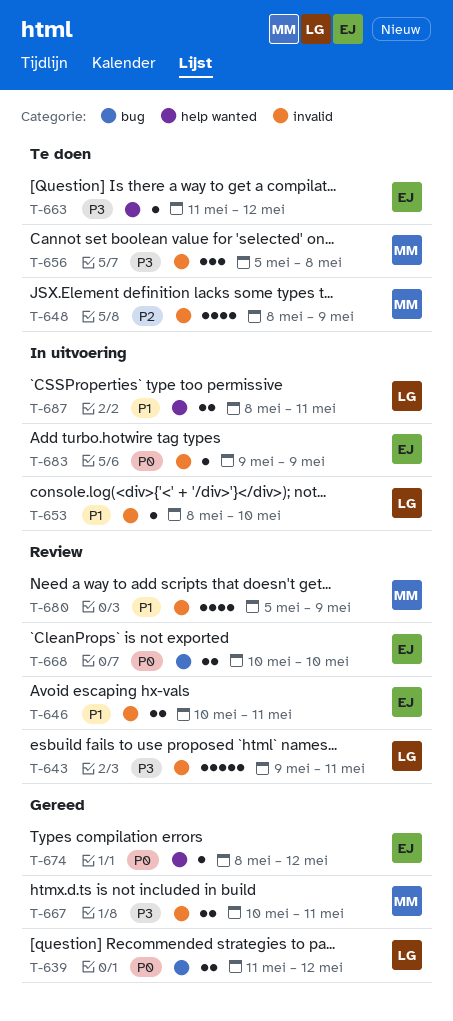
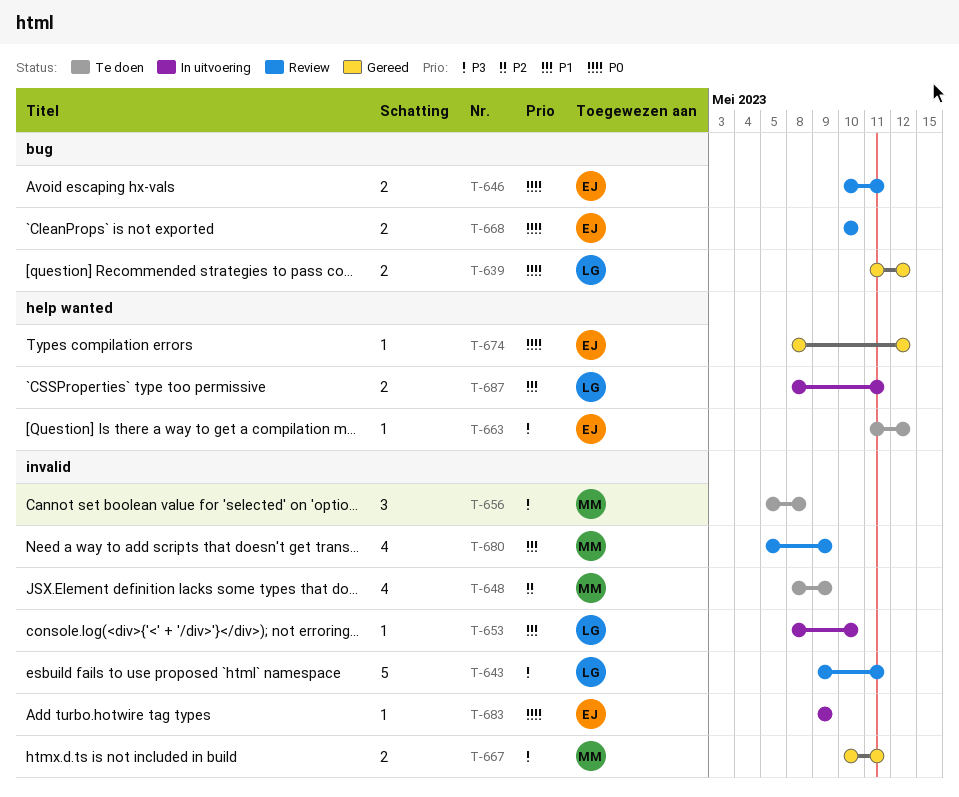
T-646, priority: P1 -> P0
T-646, label: invalid -> bug

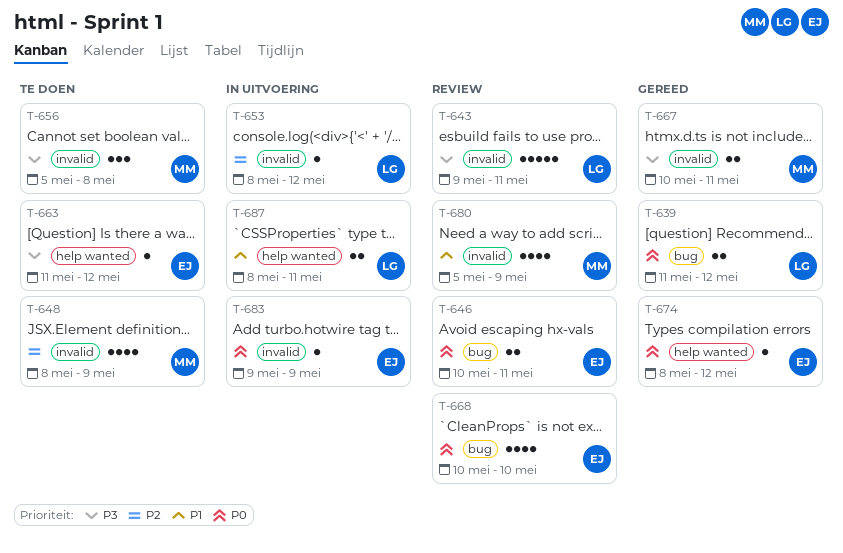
T-653, priority: P1 -> P2
T-653, due: May 10 -> May 12
T-668, estimate: 2 -> 4

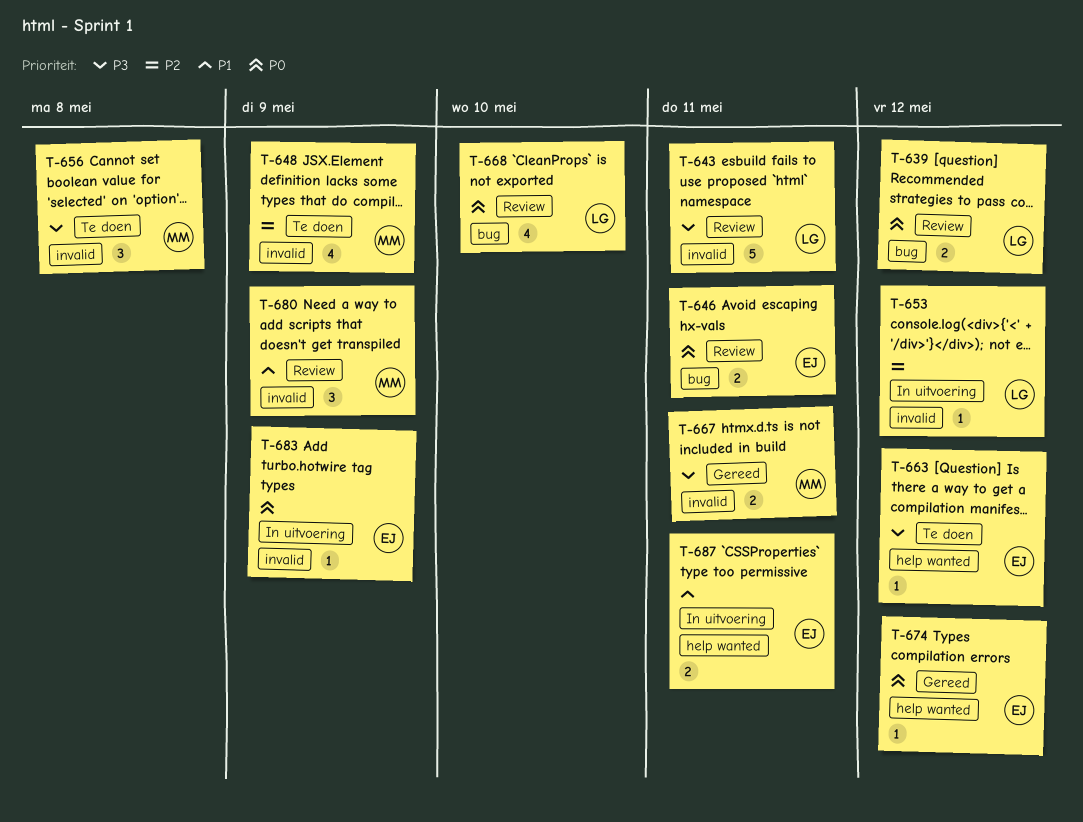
T-639, status: Gereed -> Review
T-668, owner: EJ -> LG
T-680, estimate: 4 -> 3
T-687, owner: LG -> EJ

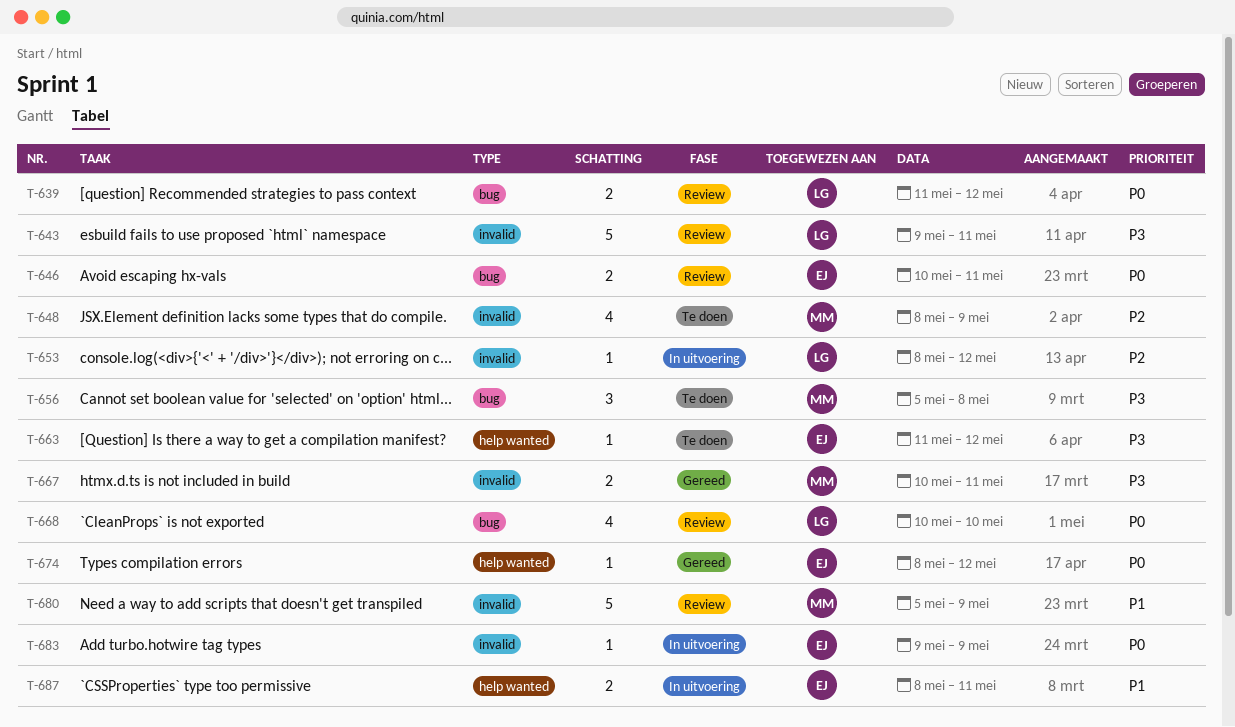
T-656, label: invalid -> bug
T-680, estimate: 3 -> 5

